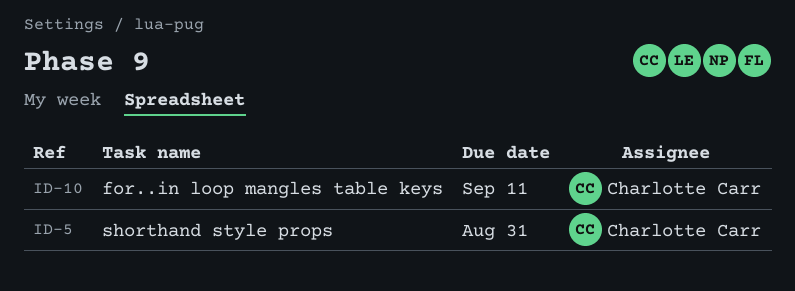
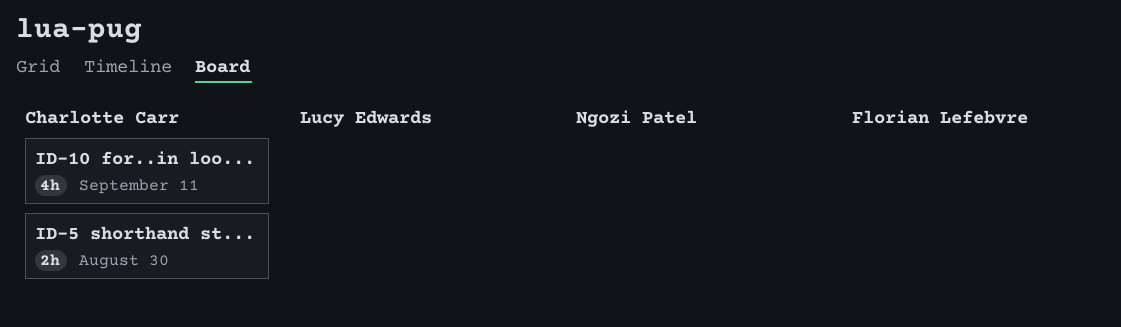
ID-5, due: Aug 31 -> Aug 30

